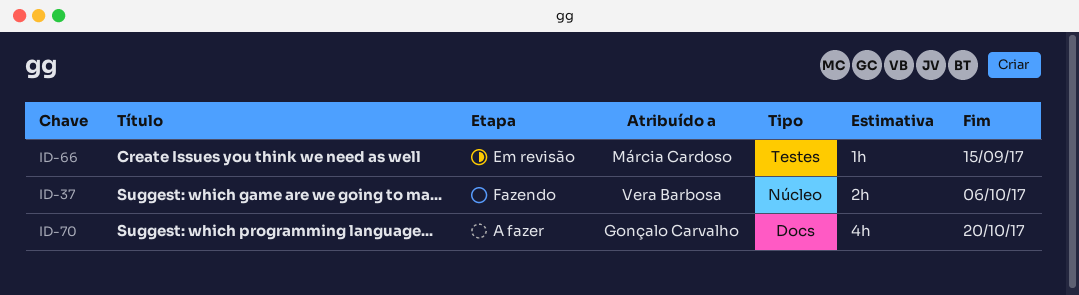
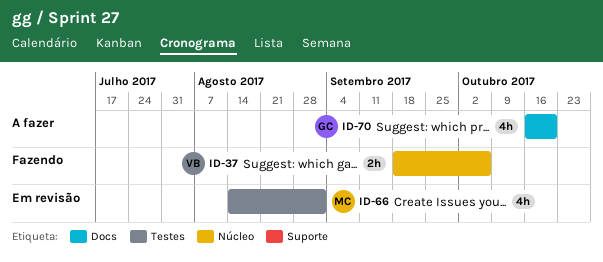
ID-66, estimate: 1h -> 4h
ID-66, due: Sep 15 -> Sep 1

